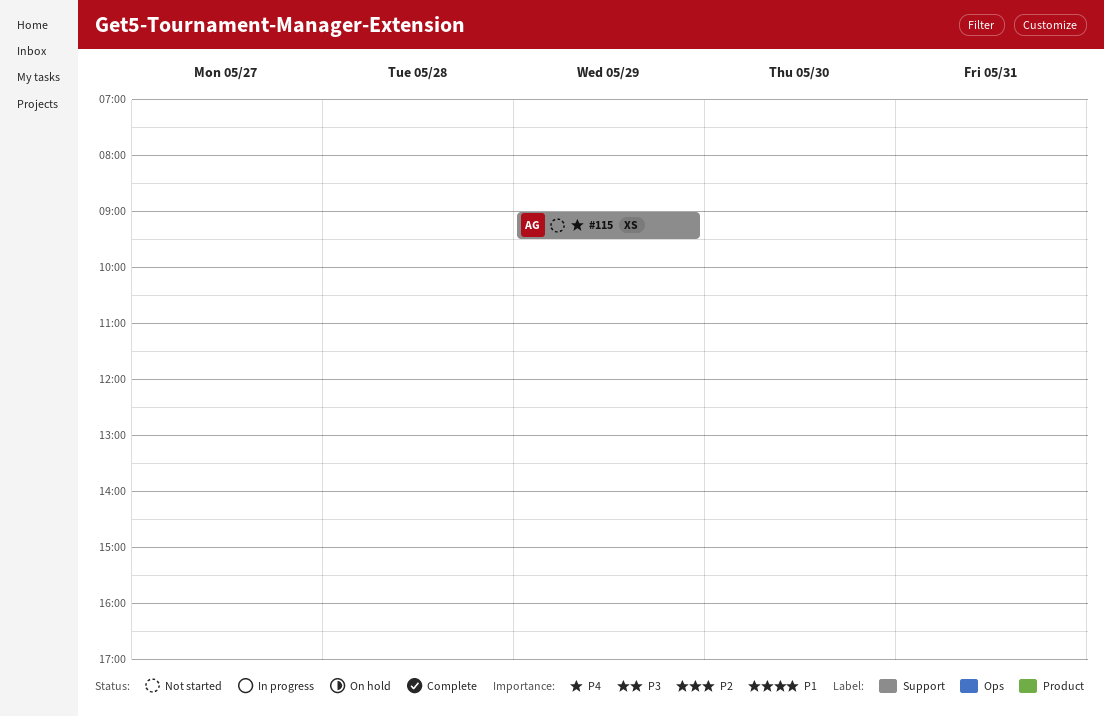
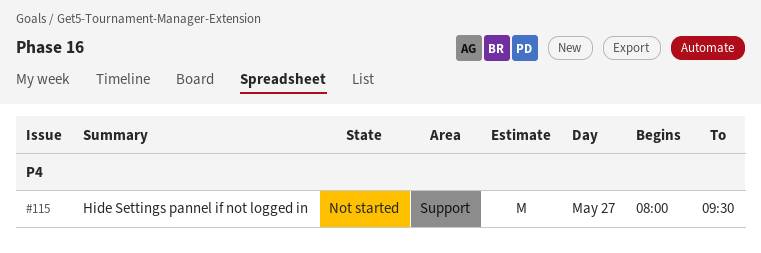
#115, estimate: XS -> M
#115, day: May 29 -> May 27
#115, begins: 09:00 -> 08:00

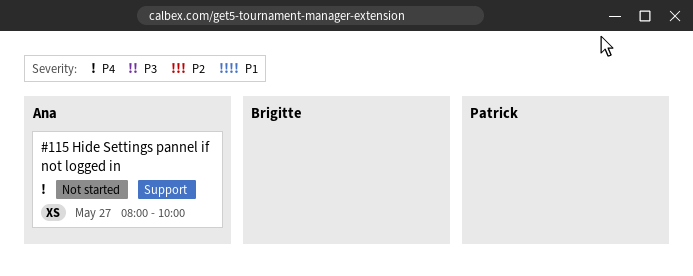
#115, estimate: M -> XS
#115, ends: 09:30 -> 10:00

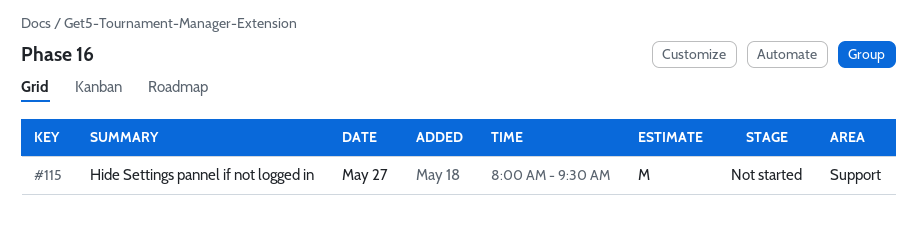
#115, estimate: XS -> M
#115, ends: 10:00 -> 09:30

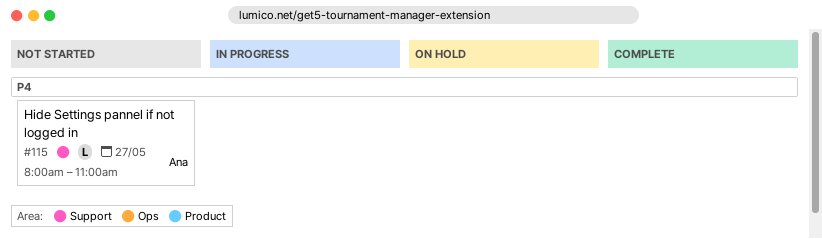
#115, estimate: M -> L
#115, ends: 09:30 -> 11:00

